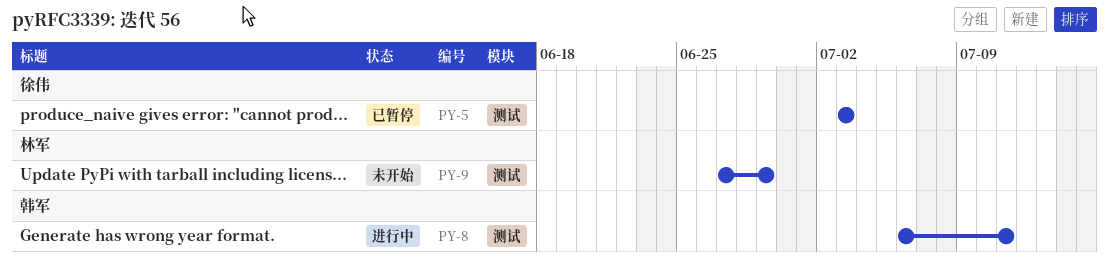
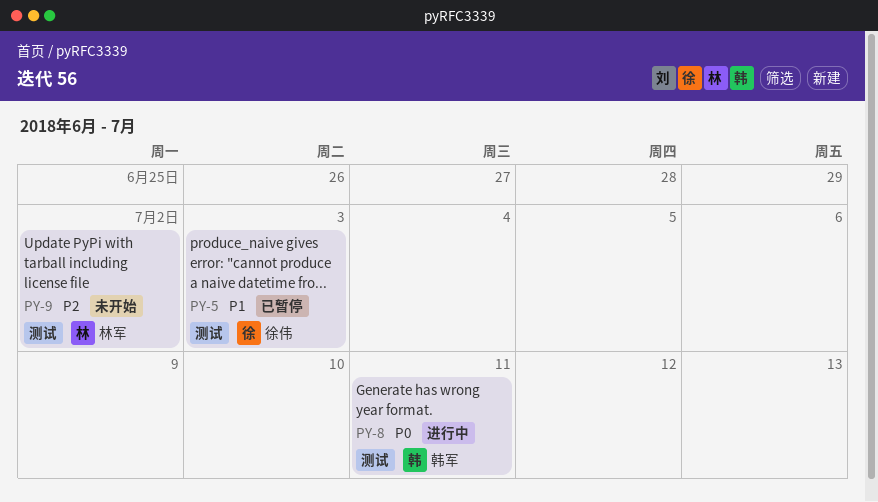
PY-9, due: Jun 29 -> Jul 2

